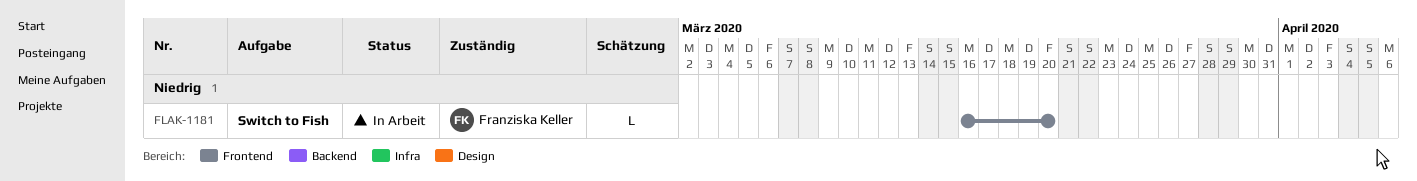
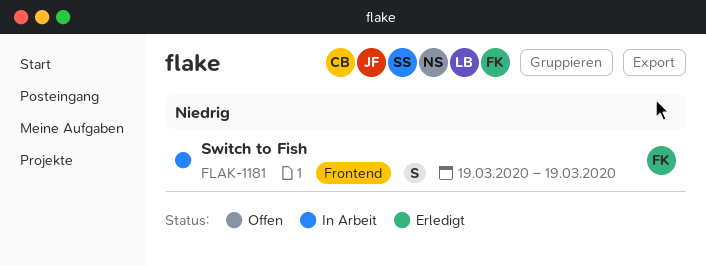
FLAK-1181, estimate: L -> S
FLAK-1181, start: Mar 16 -> Mar 19
FLAK-1181, due: Mar 20 -> Mar 19

